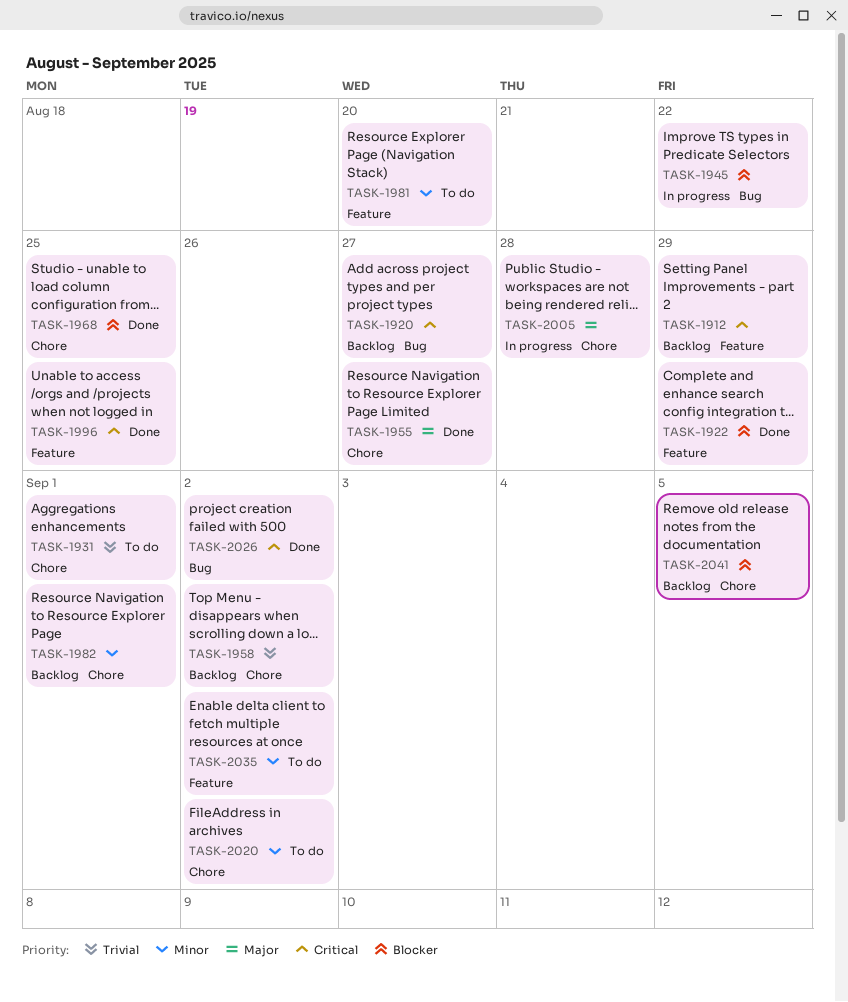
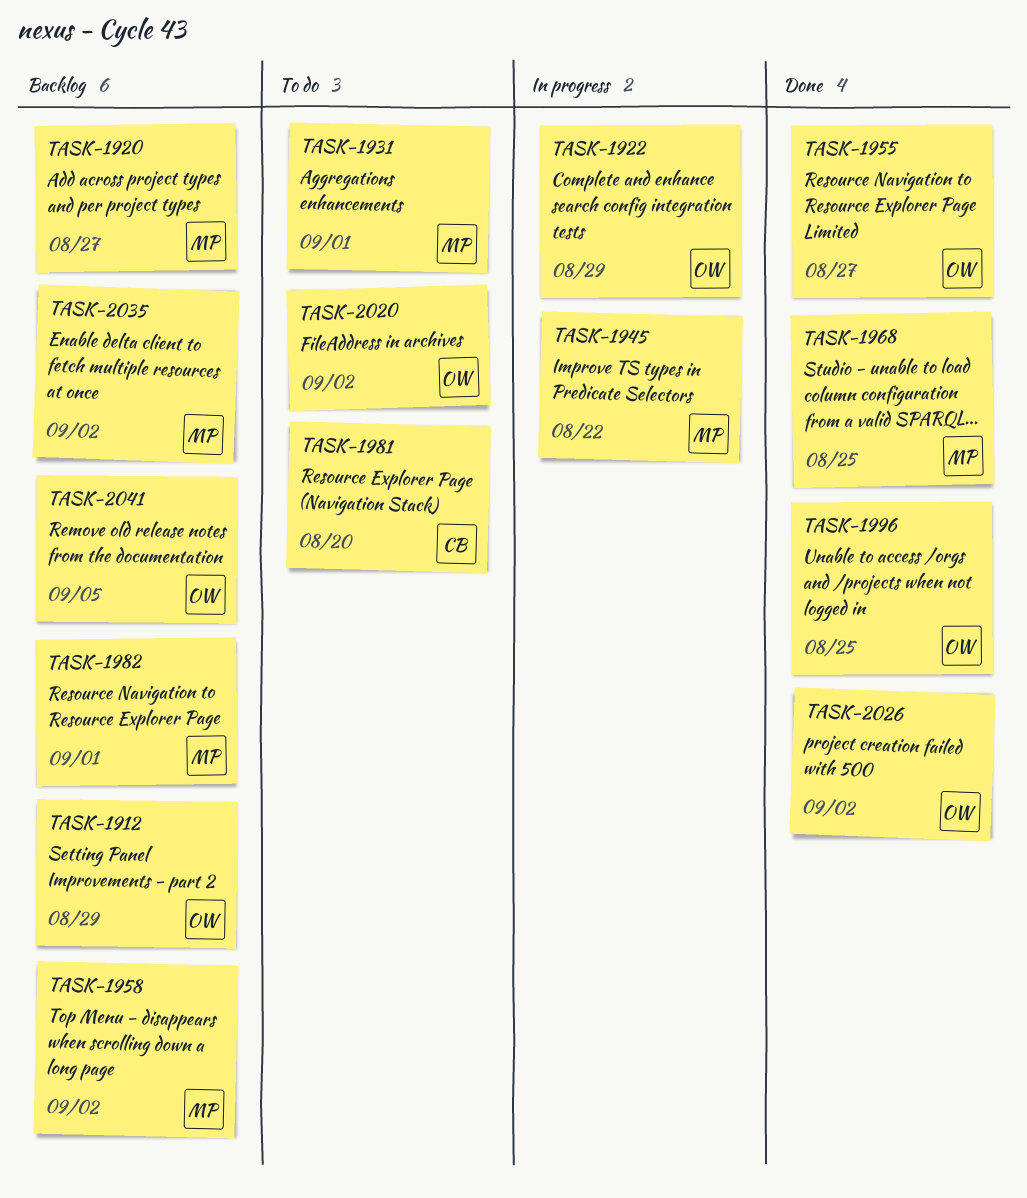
TASK-1922, status: Done -> In progress
TASK-2005: present -> none
TASK-2035, status: To do -> Backlog

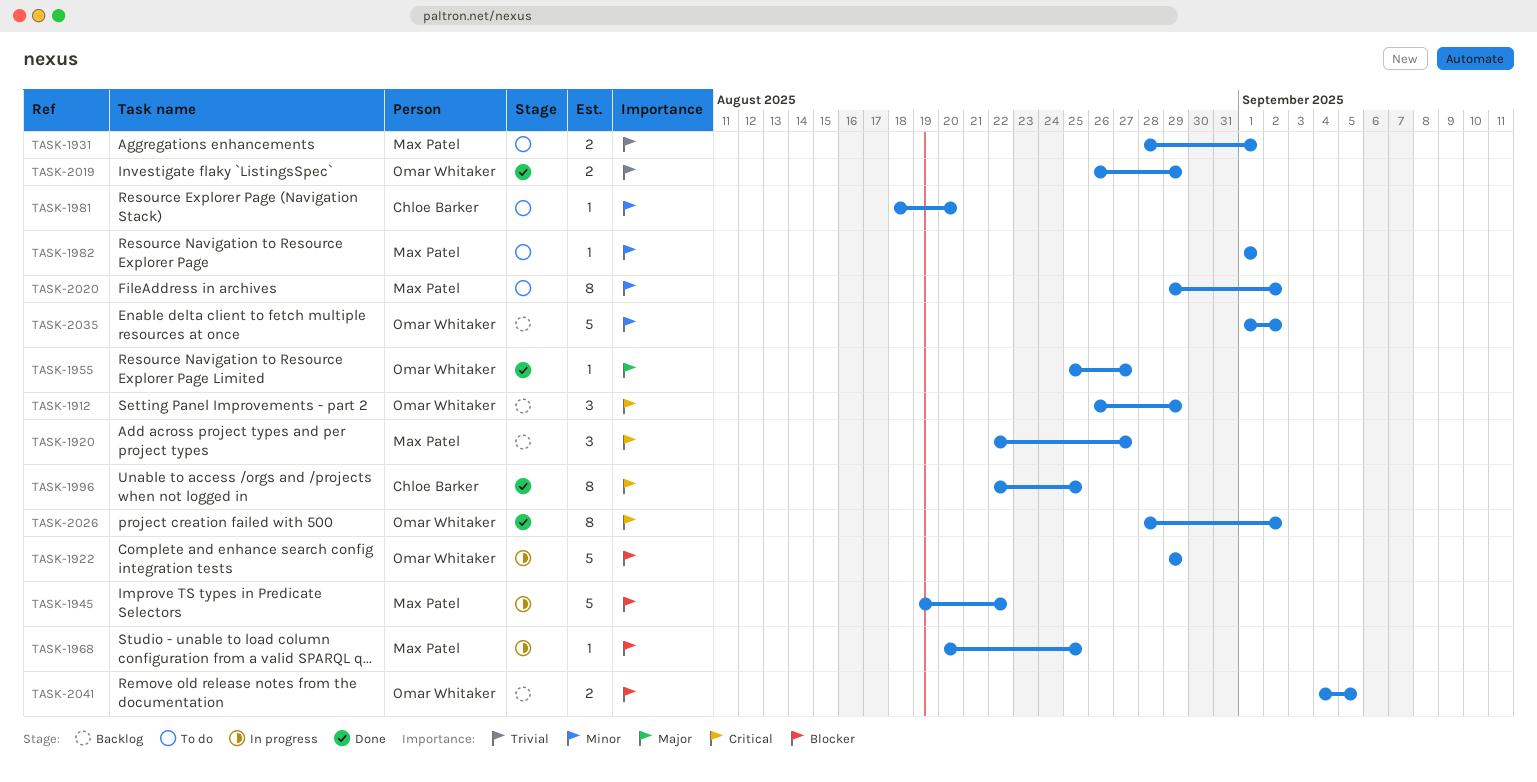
TASK-1958: present -> none
TASK-1968, status: Done -> In progress
TASK-1982, status: Backlog -> To do
TASK-1996, owner: Omar Whitaker -> Chloe Barker
TASK-2019: none -> present
TASK-2020, owner: Omar Whitaker -> Max Patel
TASK-2035, owner: Max Patel -> Omar Whitaker

